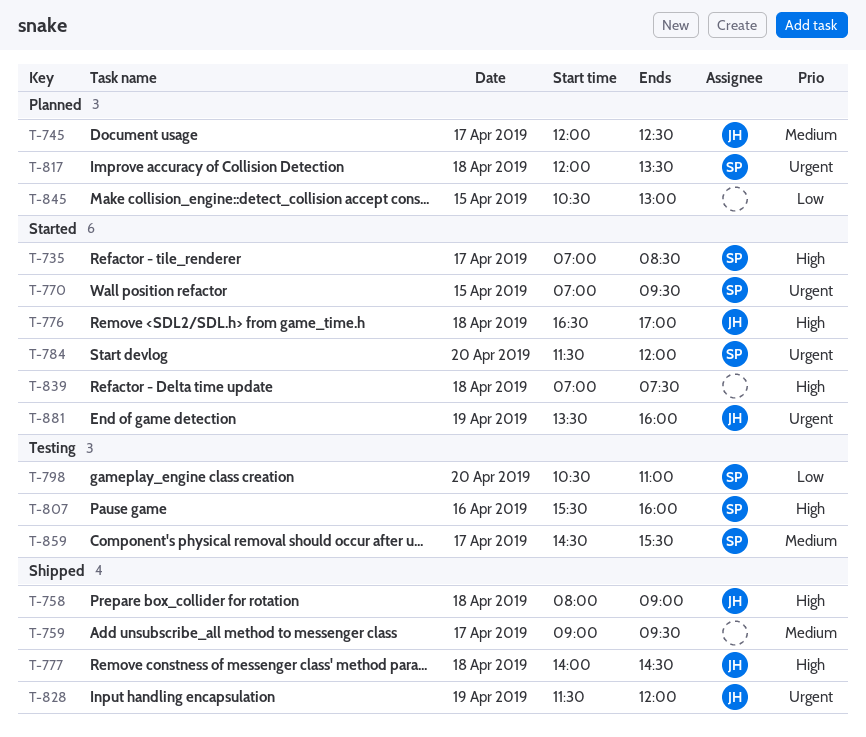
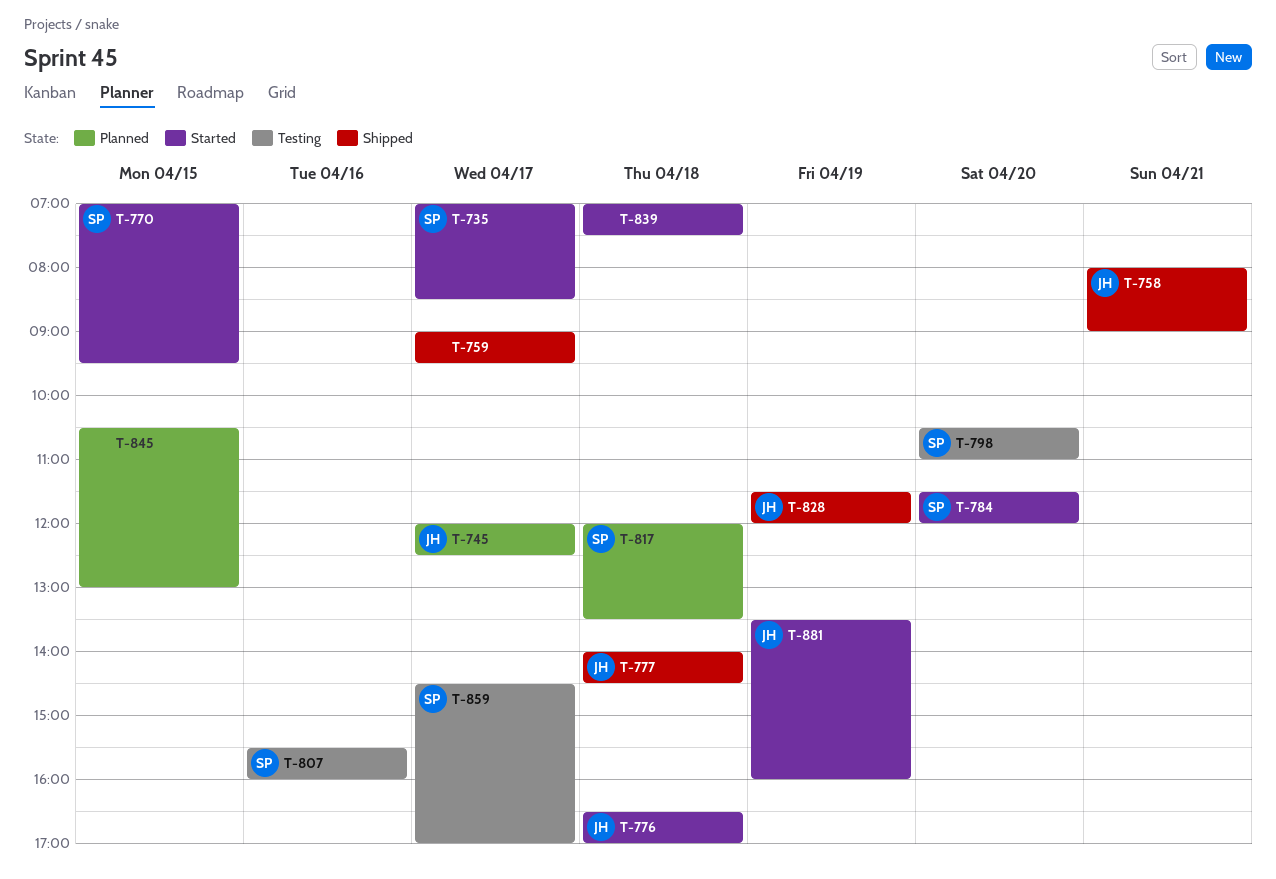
T-758, day: Apr 18 -> Apr 21
T-859, ends: 15:30 -> 17:00

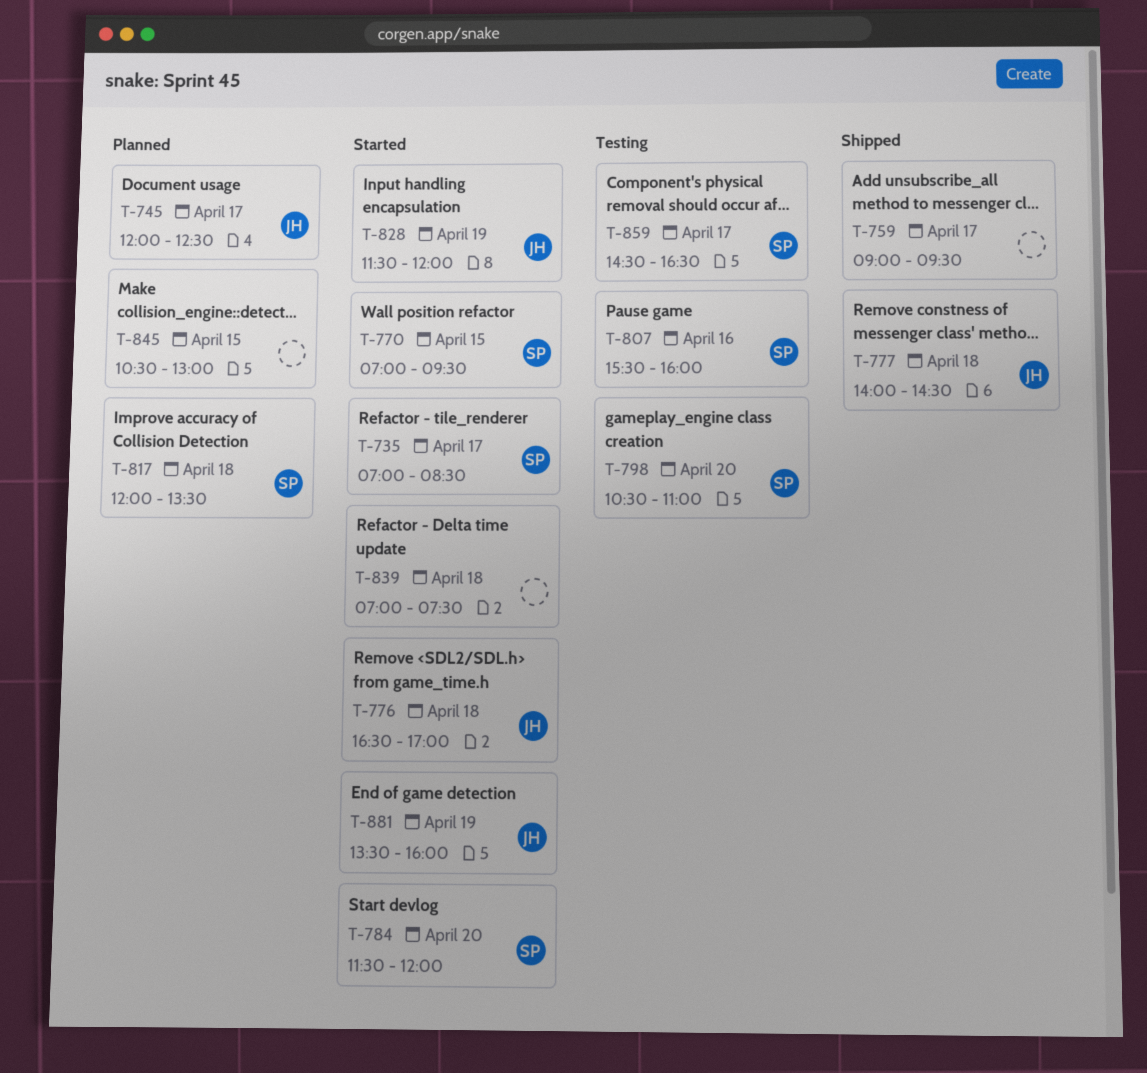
T-758: present -> none
T-828, status: Shipped -> Started
T-859, ends: 17:00 -> 16:30

